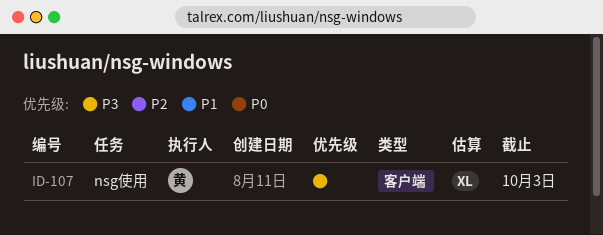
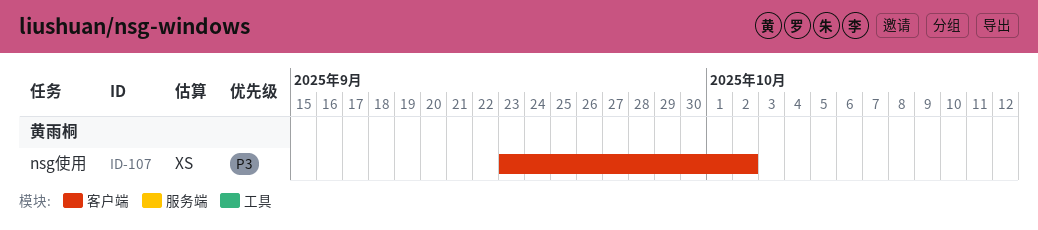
ID-107, estimate: XL -> XS
ID-107, due: Oct 3 -> Oct 2

